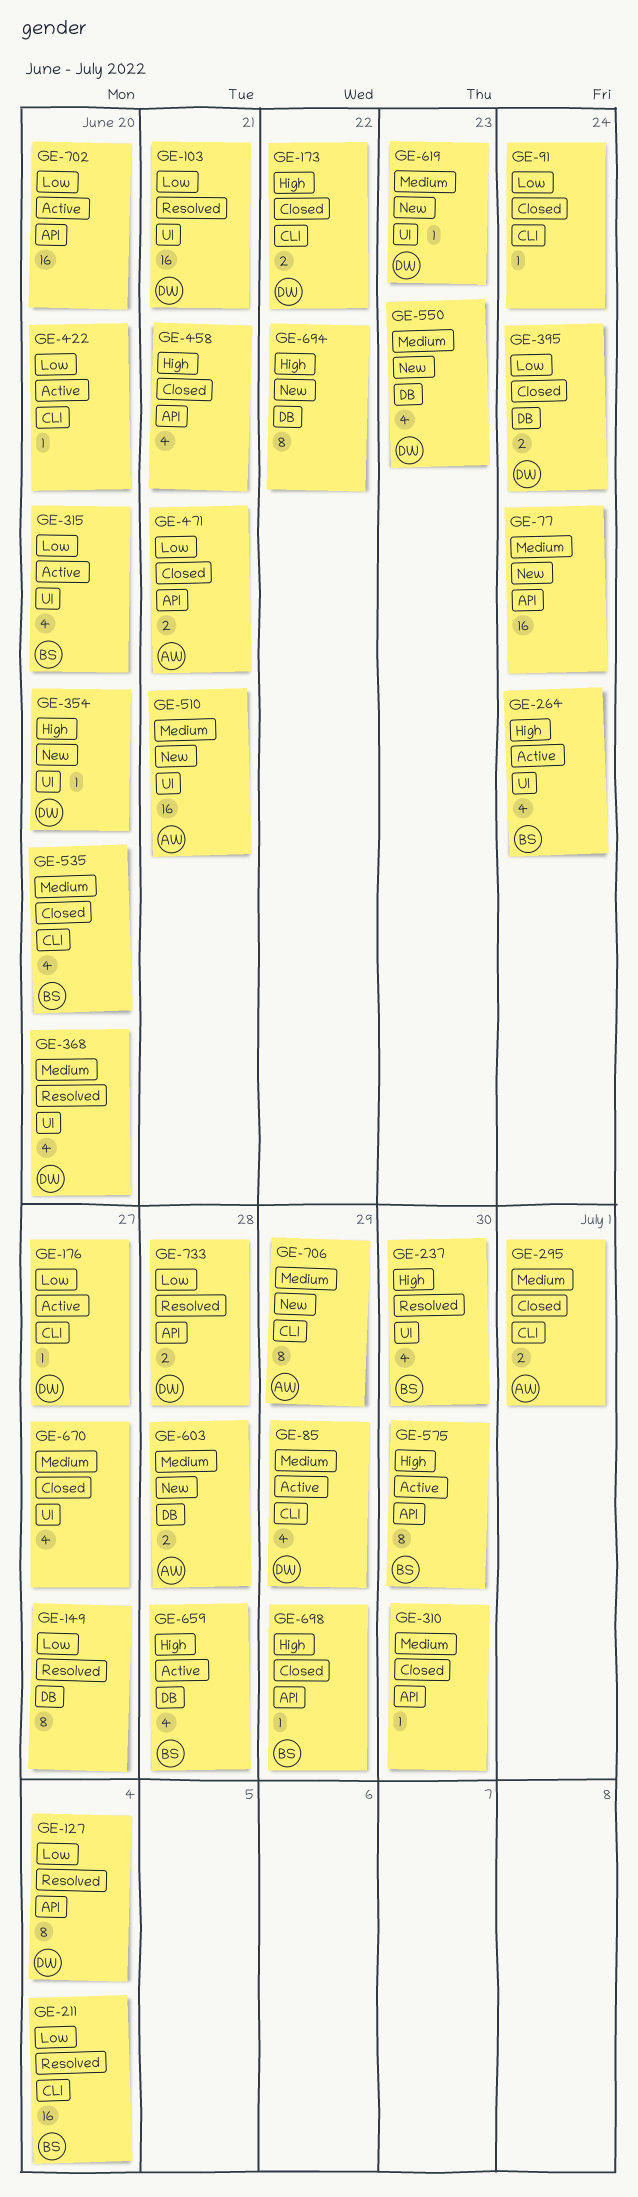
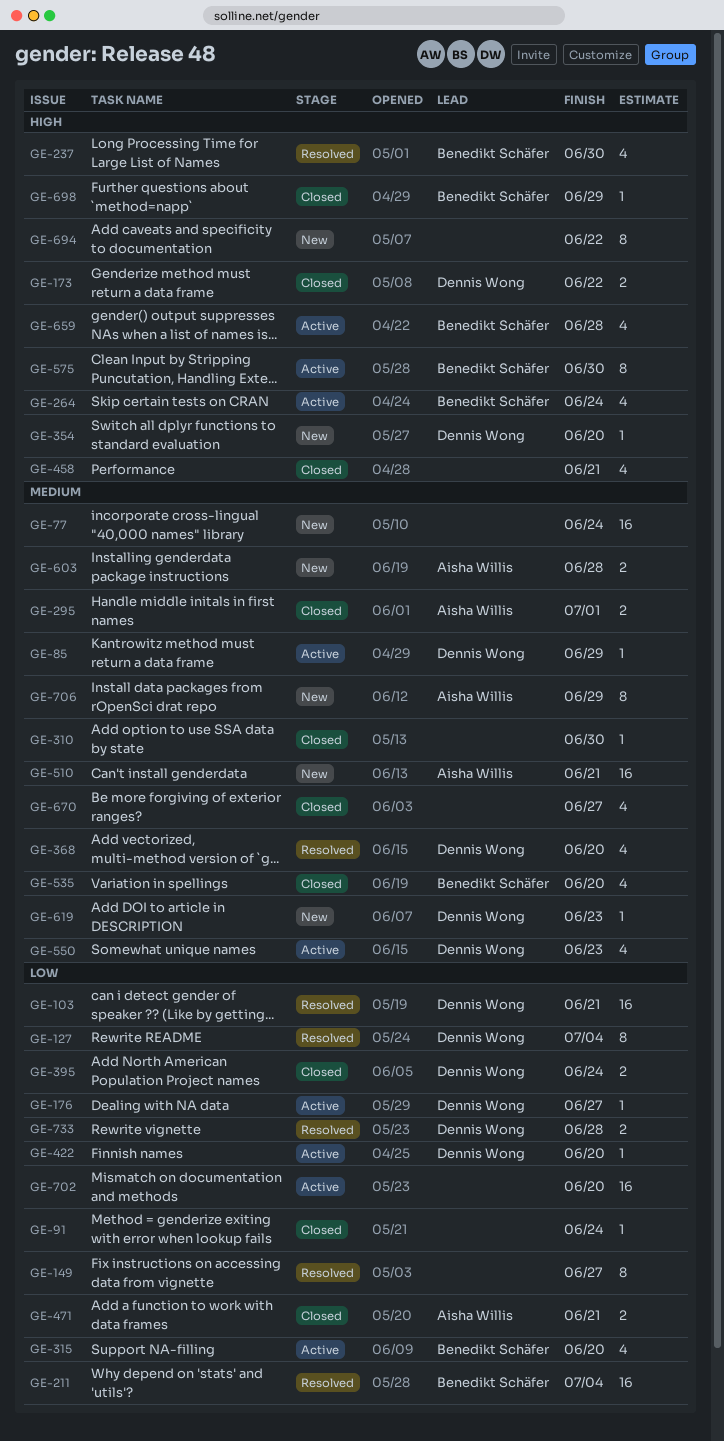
GE-85, estimate: 4 -> 1
GE-422, owner: none -> Dennis Wong
GE-550, status: New -> Active

